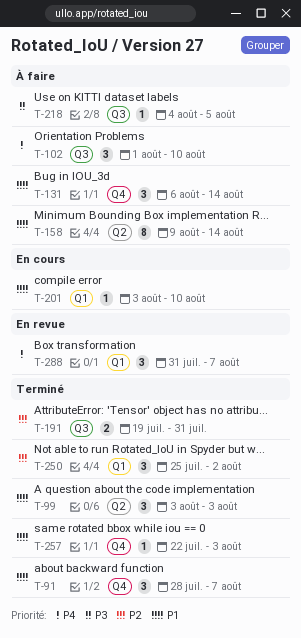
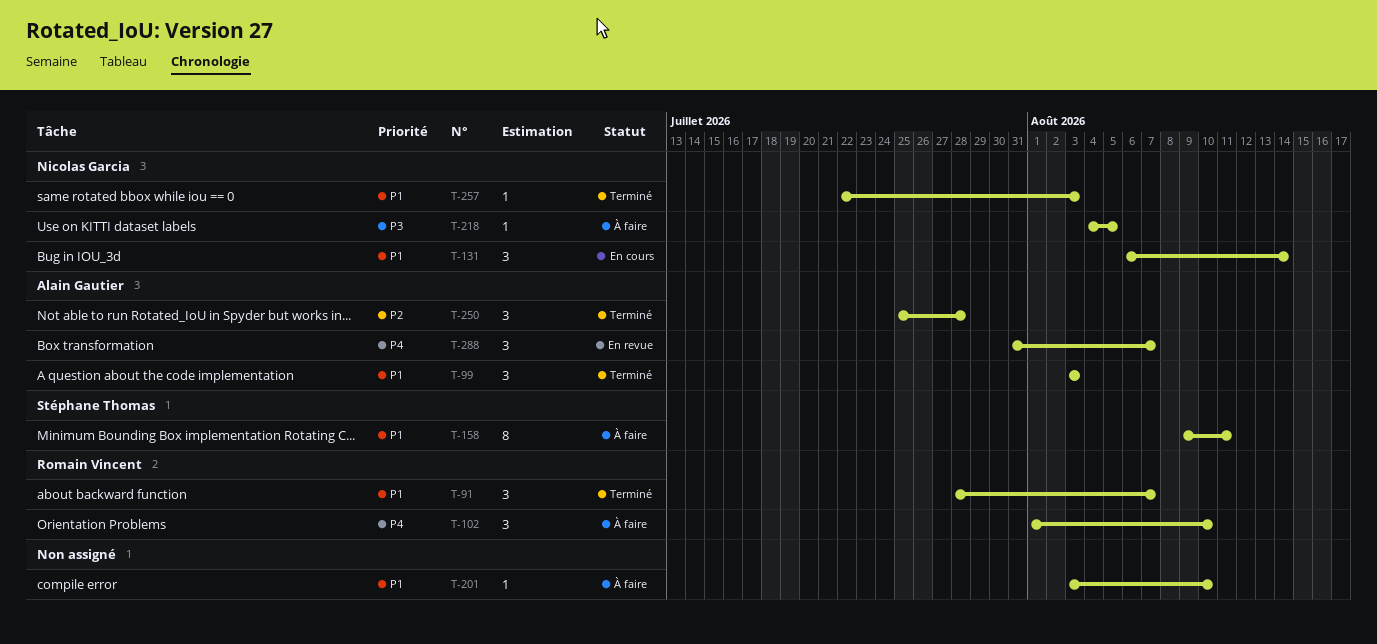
T-131, status: À faire -> En cours
T-158, due: Aug 14 -> Aug 11
T-191: present -> none
T-201, status: En cours -> À faire
T-250, due: Aug 2 -> Jul 28

